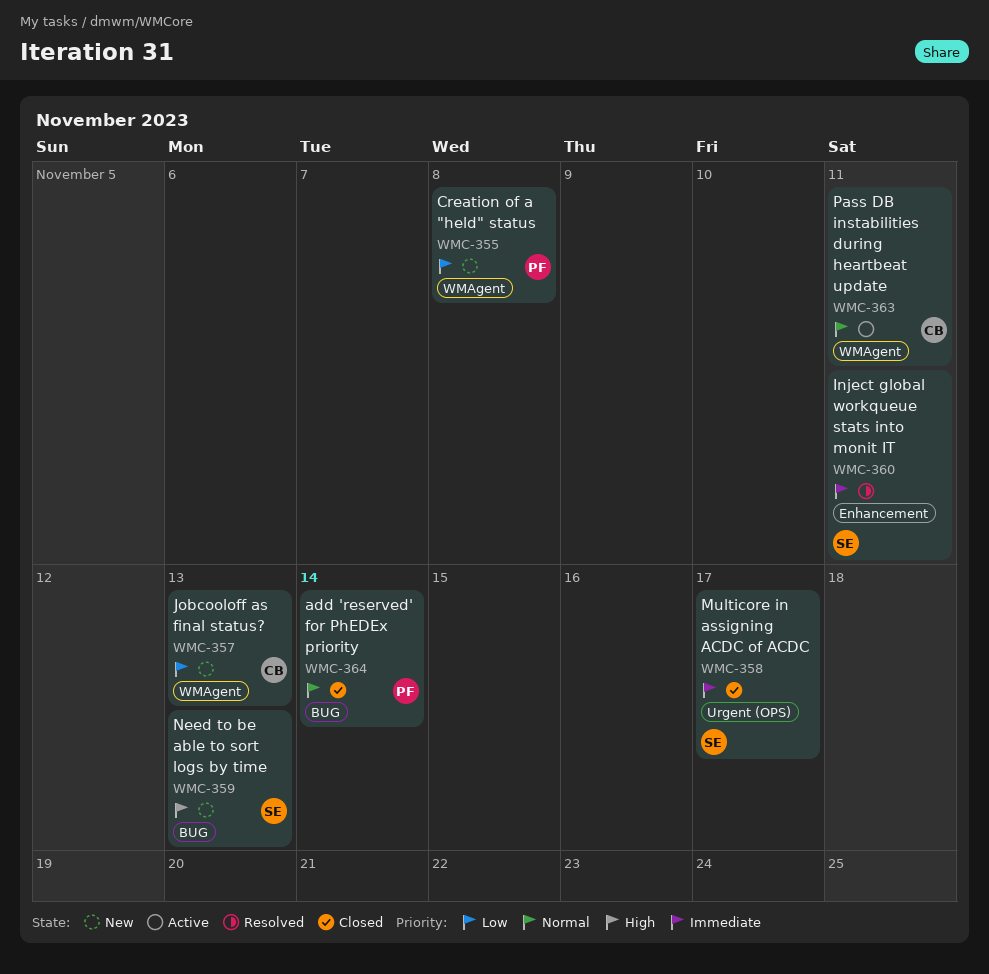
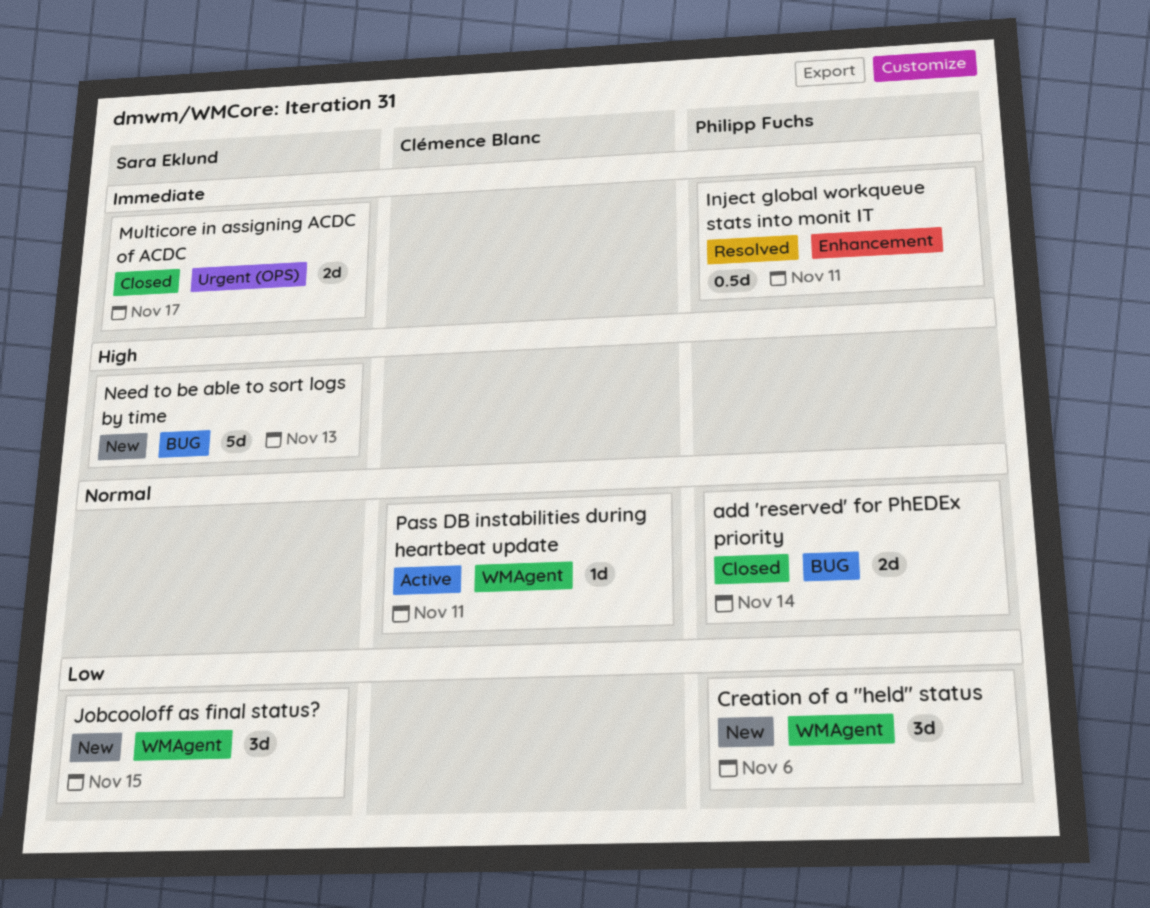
Creation of a "held" status, due: Nov 8 -> Nov 6
Inject global workqueue stats into monit IT, owner: Sara Eklund -> Philipp Fuchs
Jobcooloff as final status?, owner: Clémence Blanc -> Sara Eklund
Jobcooloff as final status?, due: Nov 13 -> Nov 15

